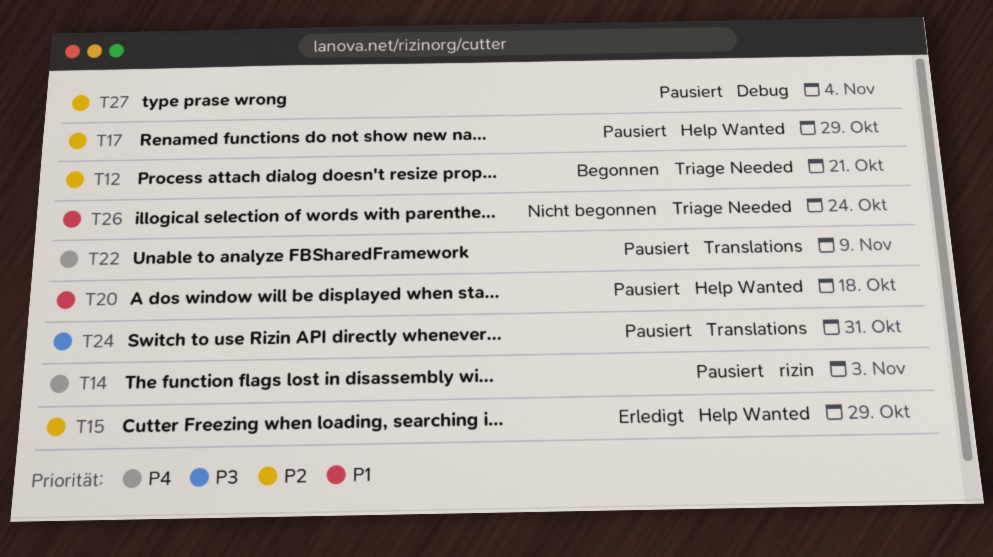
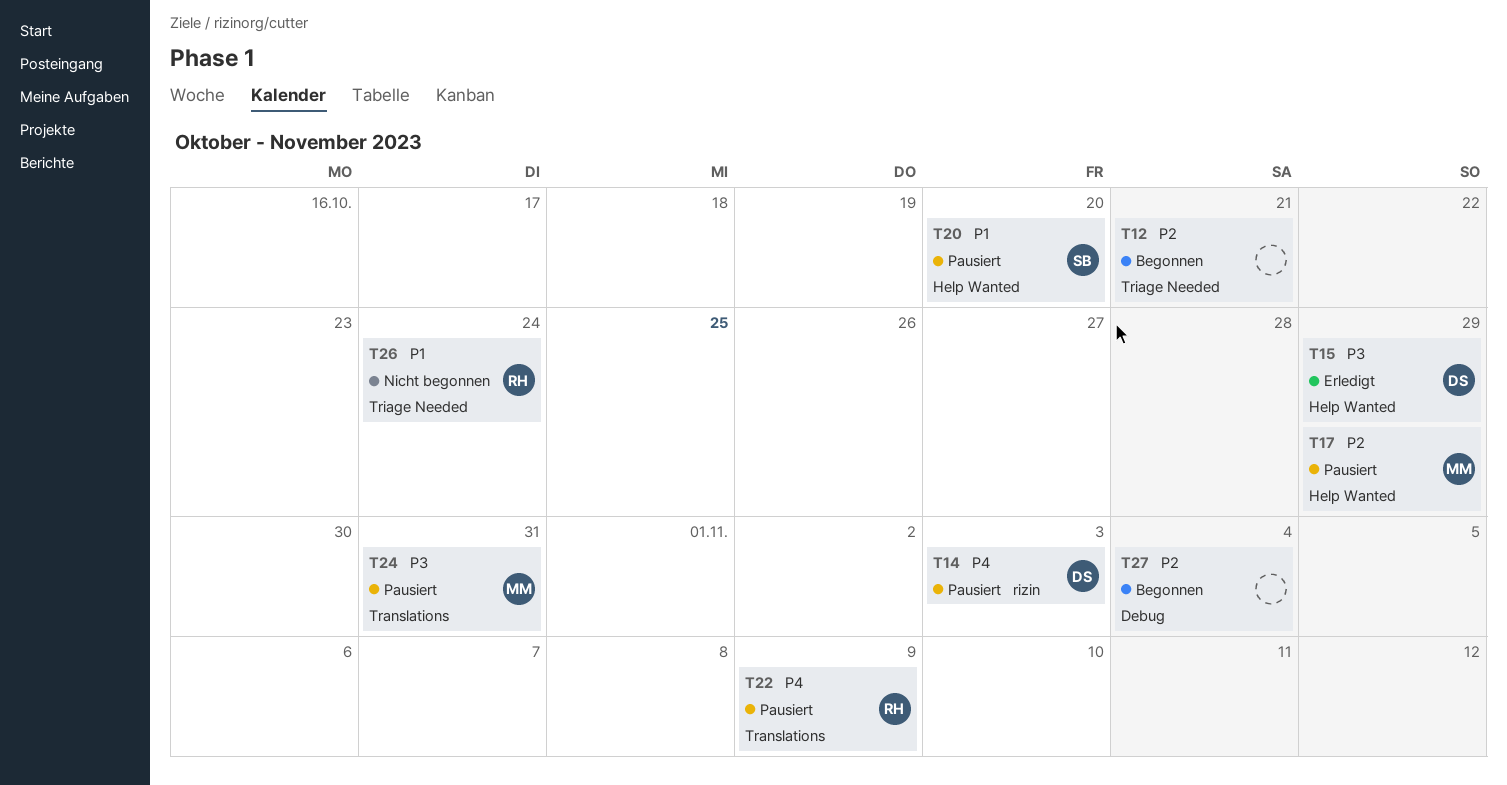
T15, priority: P2 -> P3
T20, due: Oct 18 -> Oct 20
T27, status: Pausiert -> Begonnen

